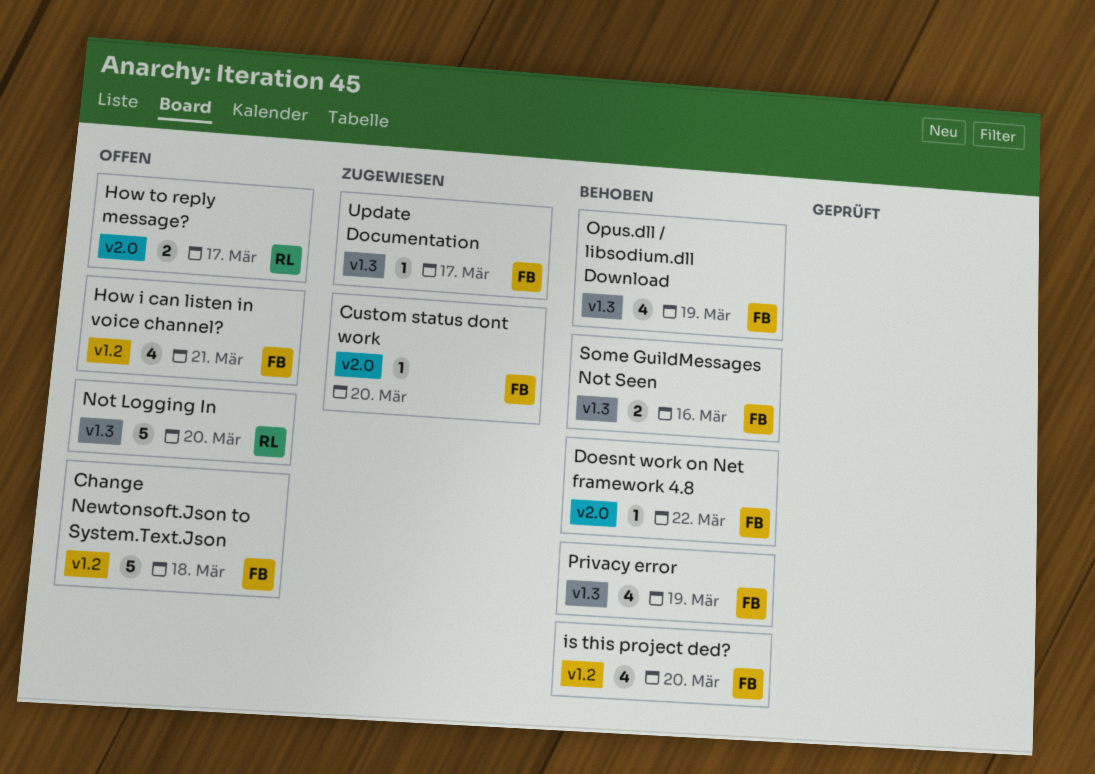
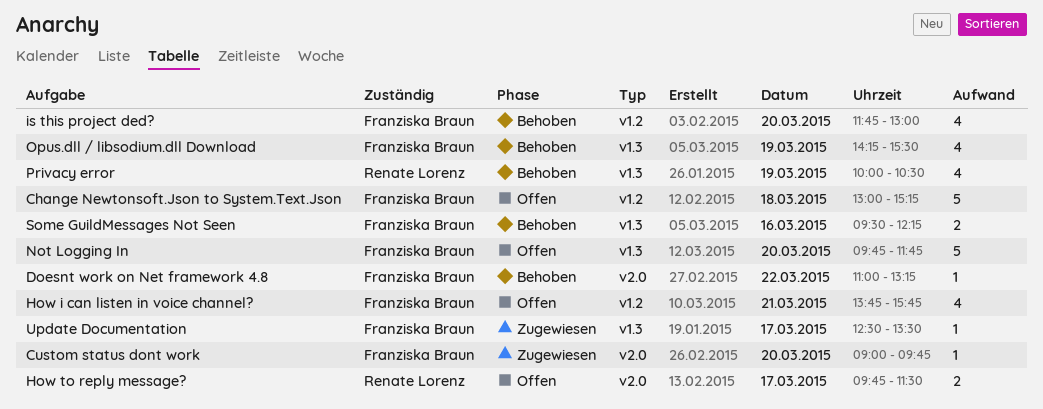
Not Logging In, owner: Renate Lorenz -> Franziska Braun
Privacy error, owner: Franziska Braun -> Renate Lorenz

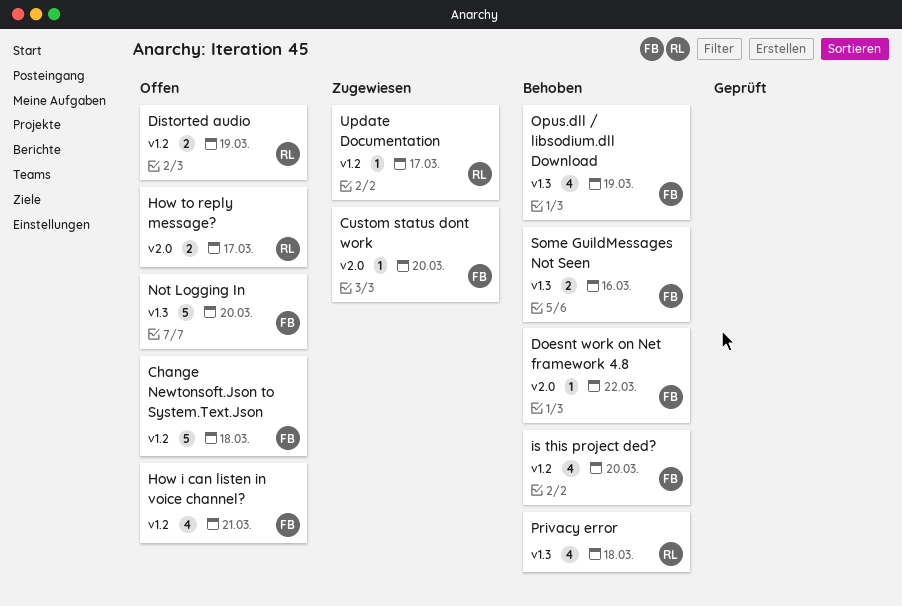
Distorted audio: none -> present
Privacy error, day: Mar 19 -> Mar 18
Update Documentation, owner: Franziska Braun -> Renate Lorenz
Update Documentation, label: v1.3 -> v1.2

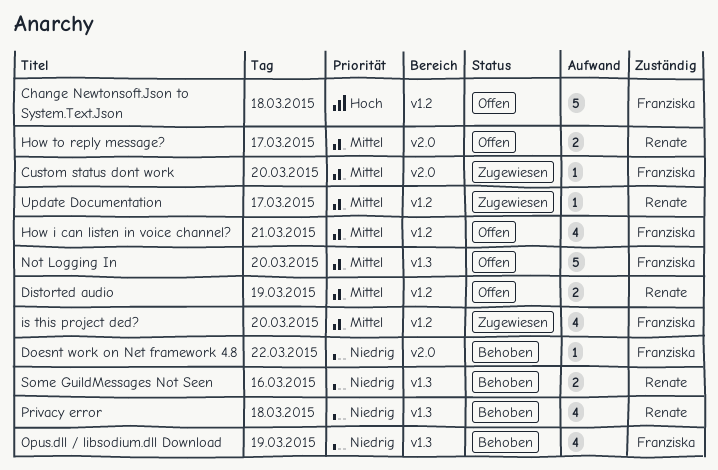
is this project ded?, status: Behoben -> Zugewiesen
Some GuildMessages Not Seen, owner: Franziska -> Renate

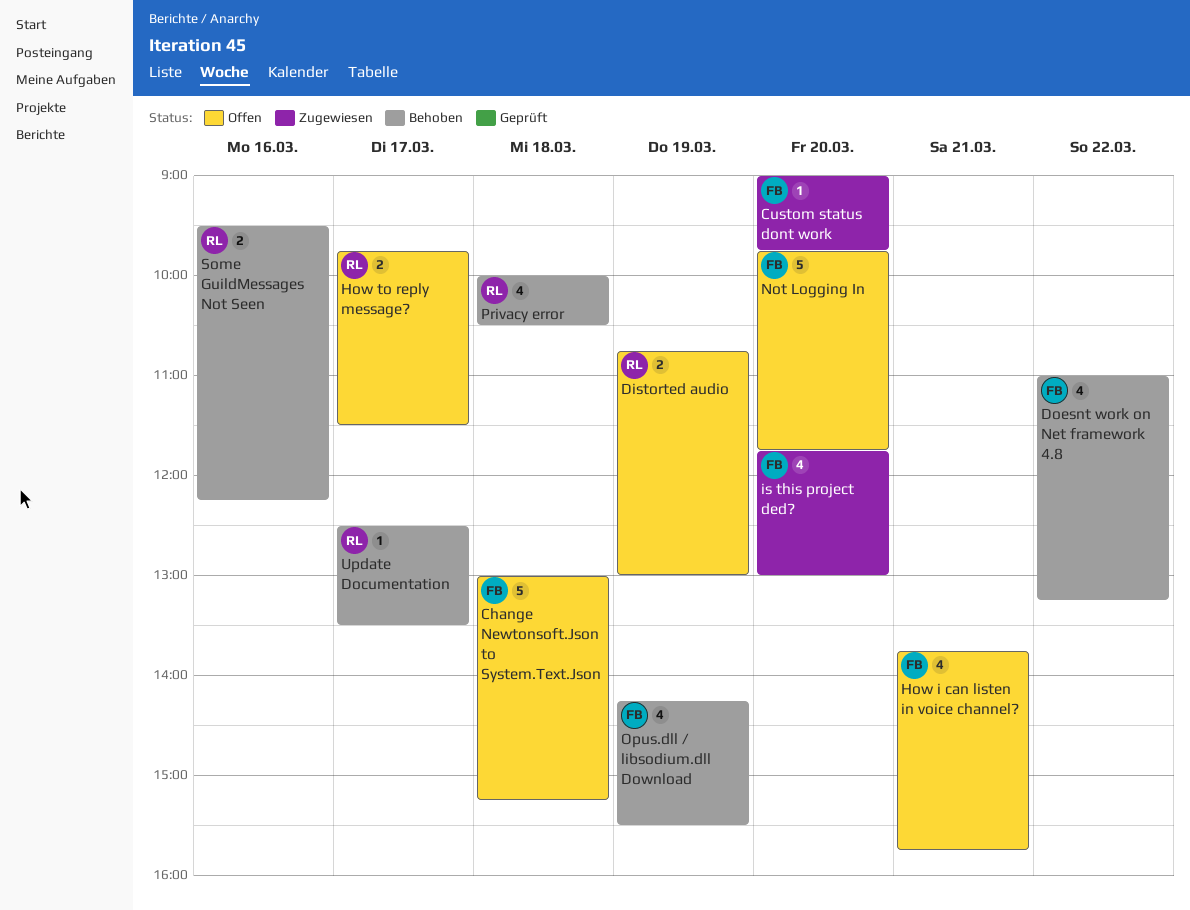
Doesnt work on Net framework 4.8, estimate: 1 -> 4
Update Documentation, status: Zugewiesen -> Behoben

